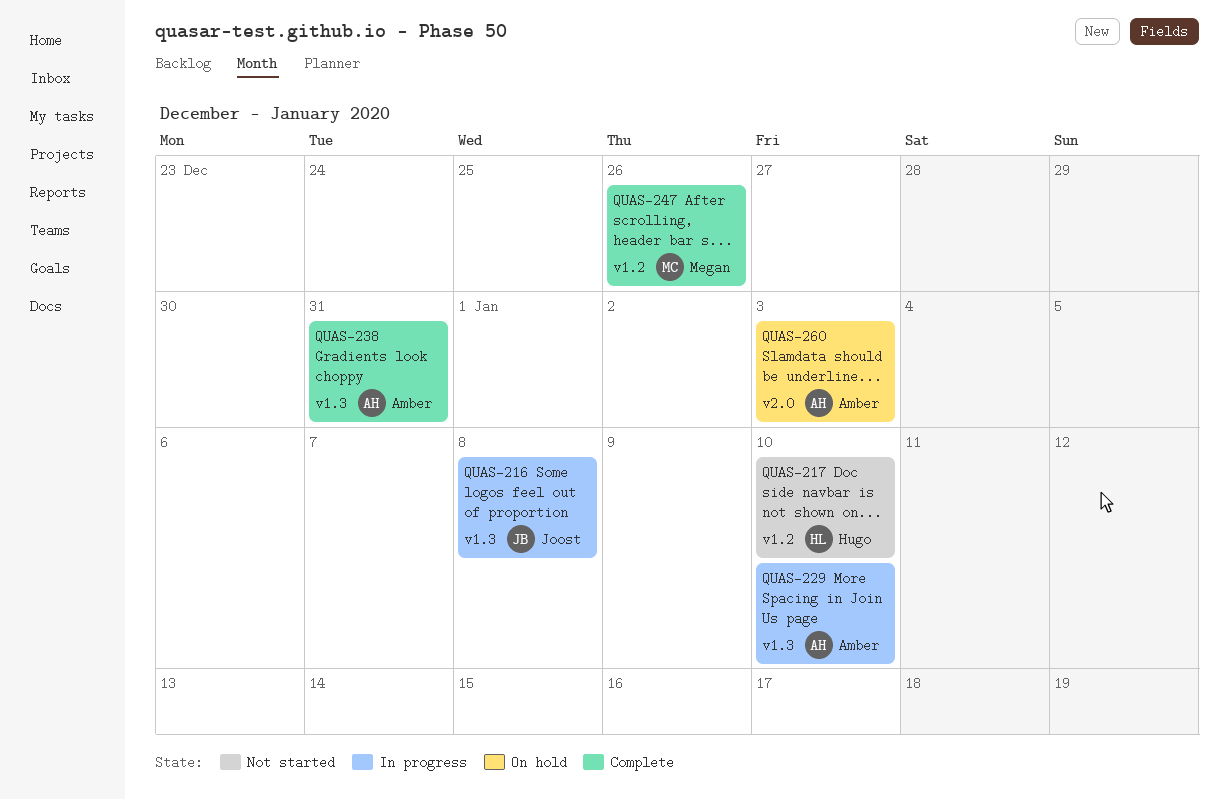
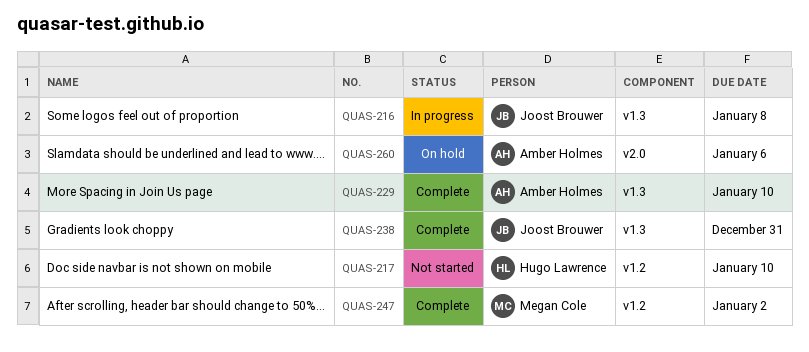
QUAS-229, status: In progress -> Complete
QUAS-238, owner: Amber Holmes -> Joost Brouwer
QUAS-247, due: Dec 26 -> Jan 2
QUAS-260, due: Jan 3 -> Jan 6

